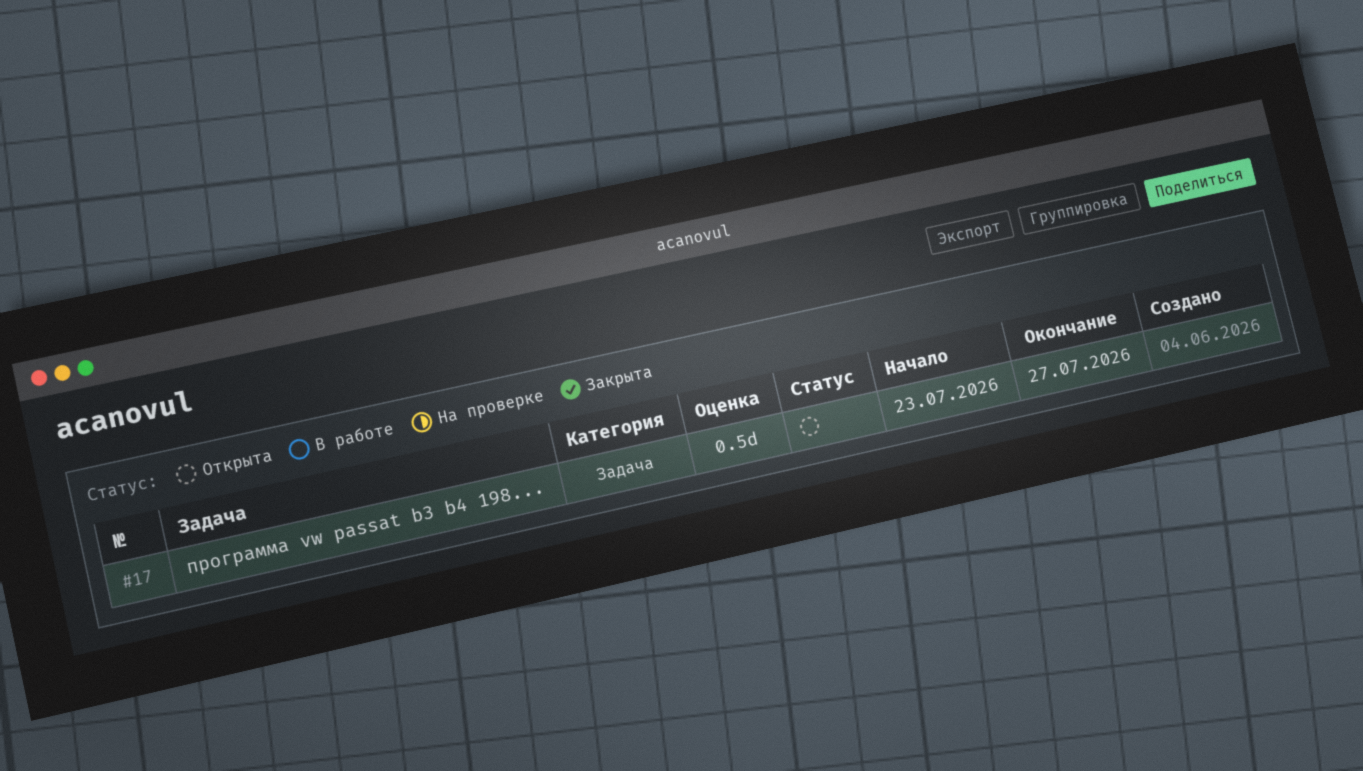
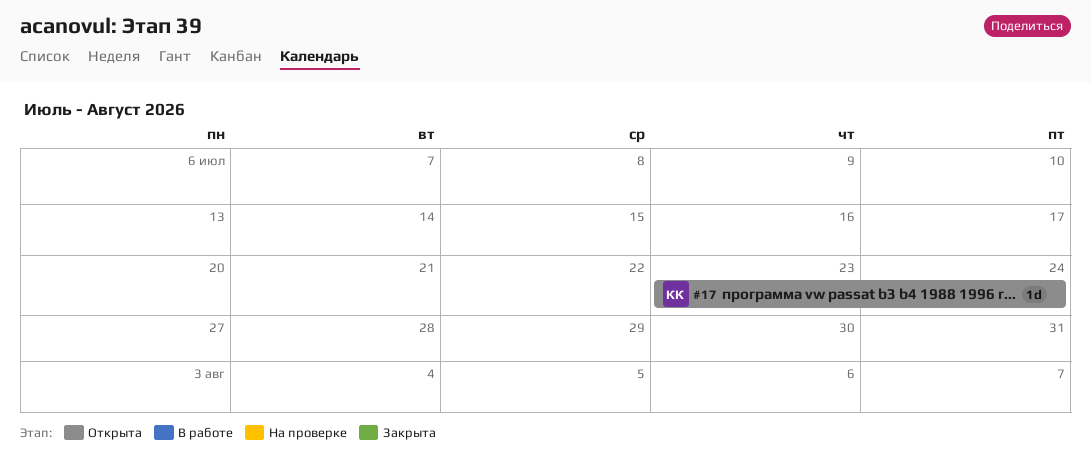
#17, estimate: 0.5d -> 1d
#17, due: Jul 27 -> Jul 24

